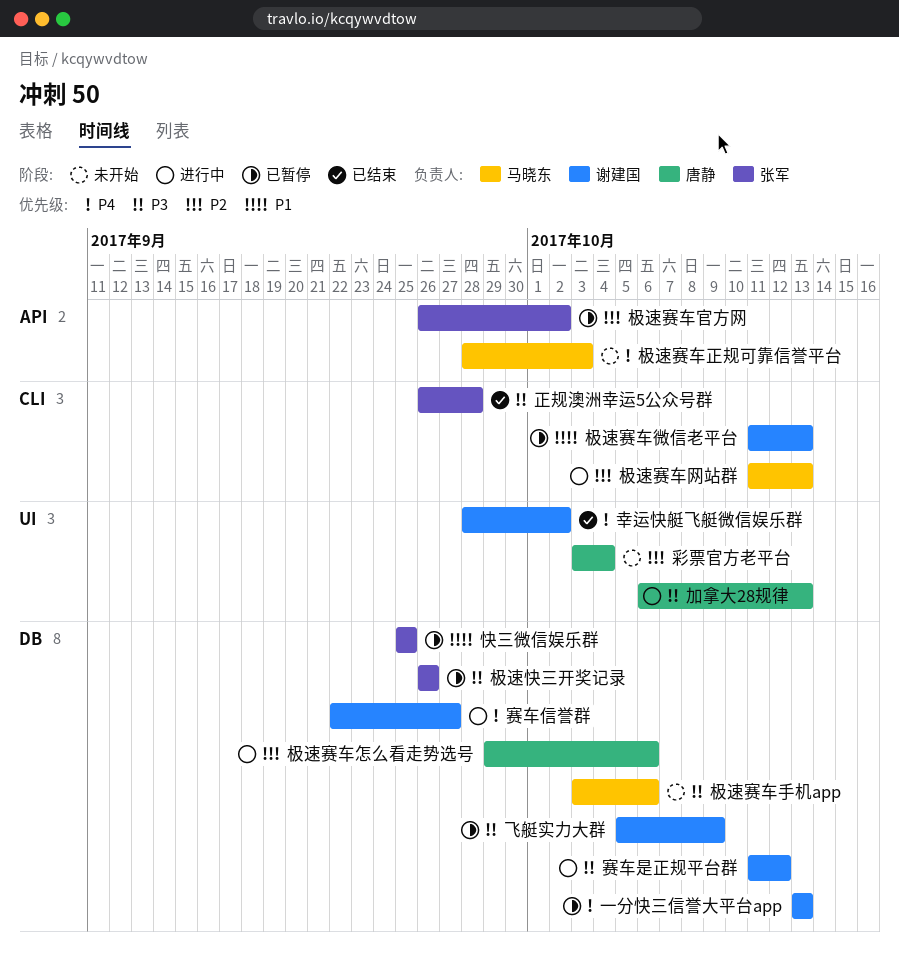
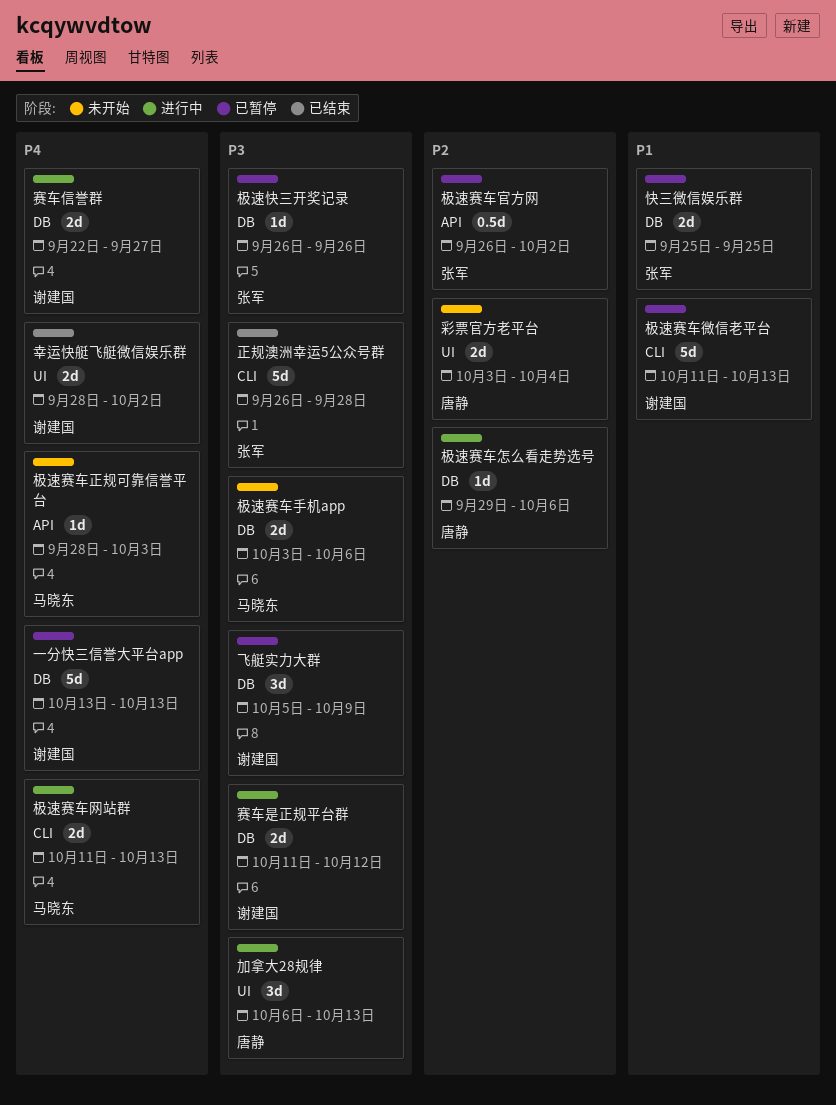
极速赛车网站群, priority: P2 -> P4

